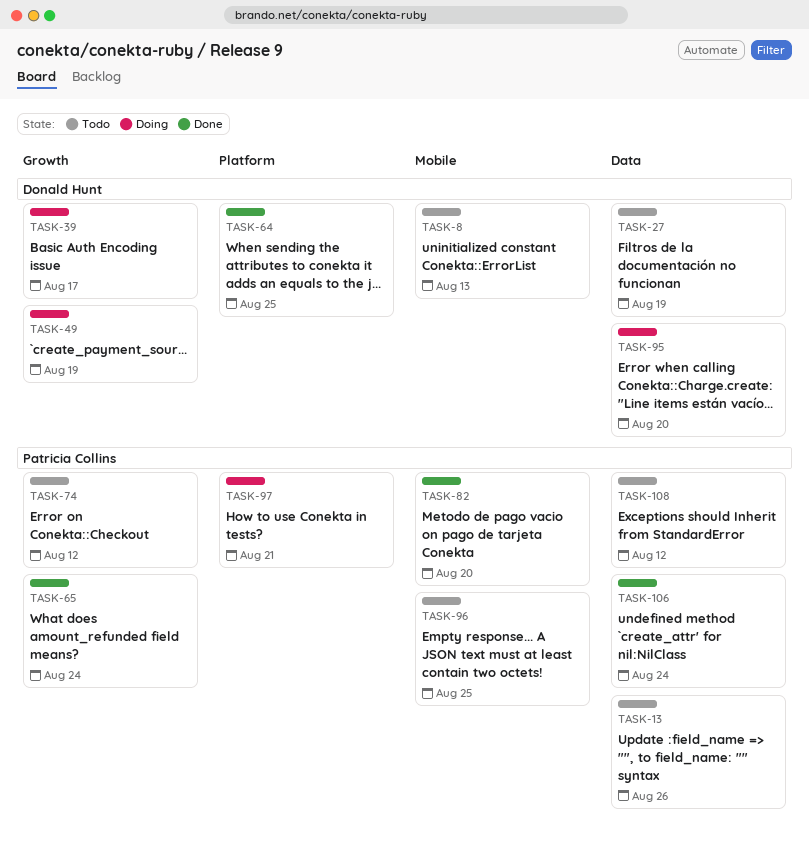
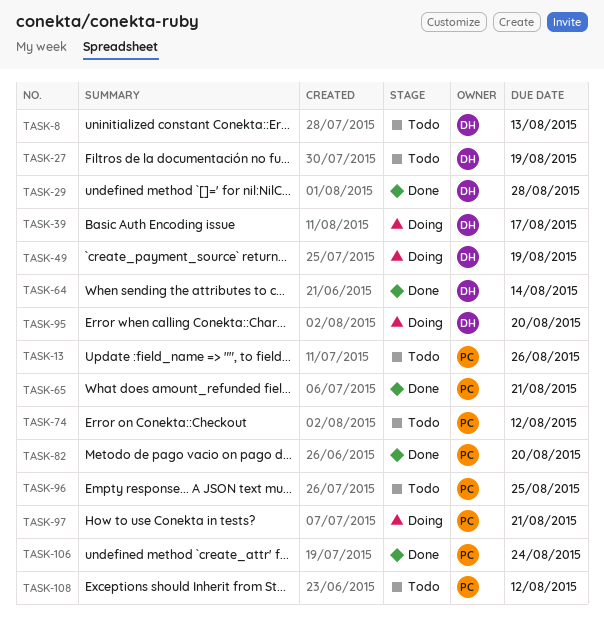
TASK-29: none -> present
TASK-64, due: Aug 25 -> Aug 14
TASK-65, due: Aug 24 -> Aug 21

